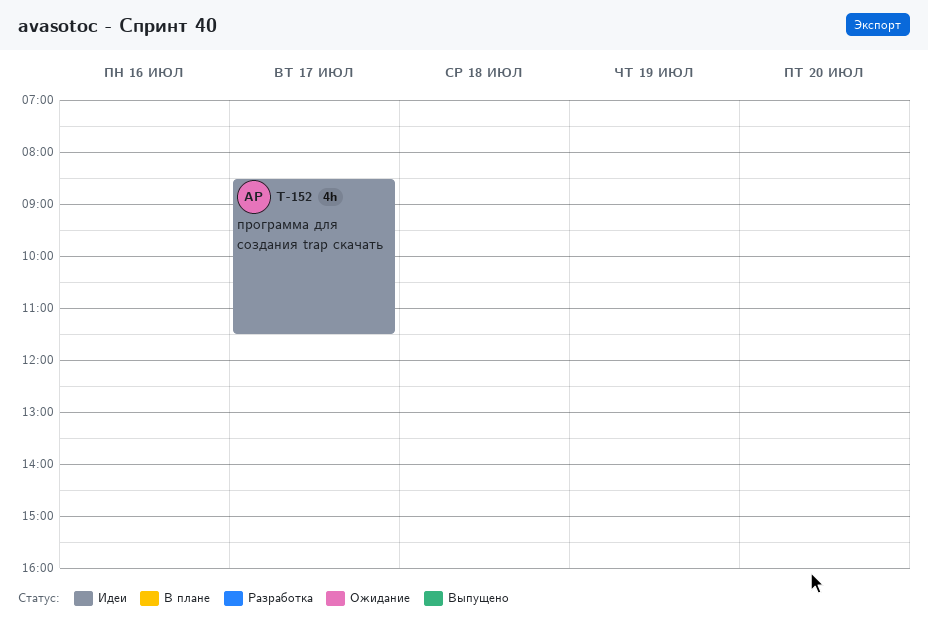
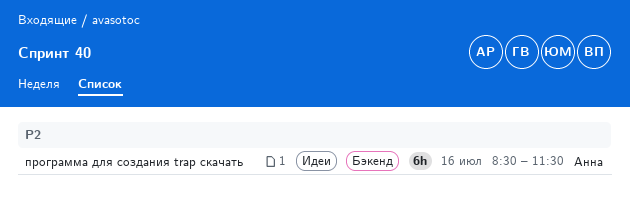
программа для создания trap скачать, estimate: 4h -> 6h
программа для создания trap скачать, day: Jul 17 -> Jul 16

